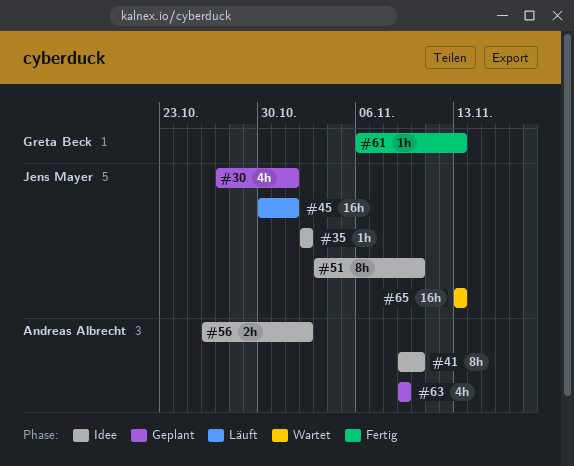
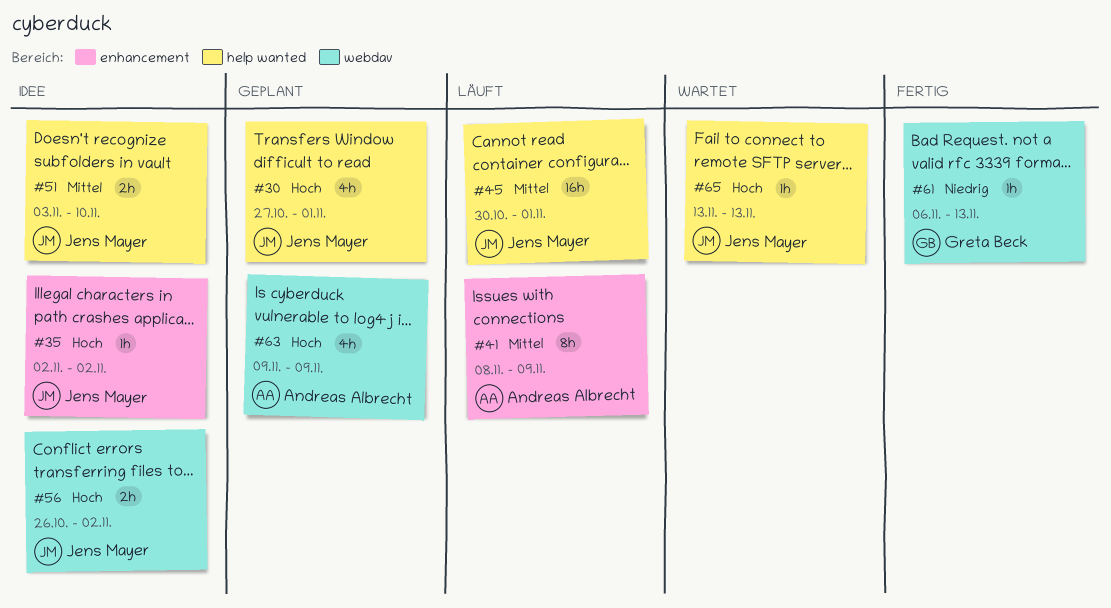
#41, status: Idee -> Läuft
#41, start: Nov 9 -> Nov 8
#41, due: Nov 10 -> Nov 9
#51, estimate: 8h -> 2h
#56, owner: Andreas Albrecht -> Jens Mayer
#65, estimate: 16h -> 1h

